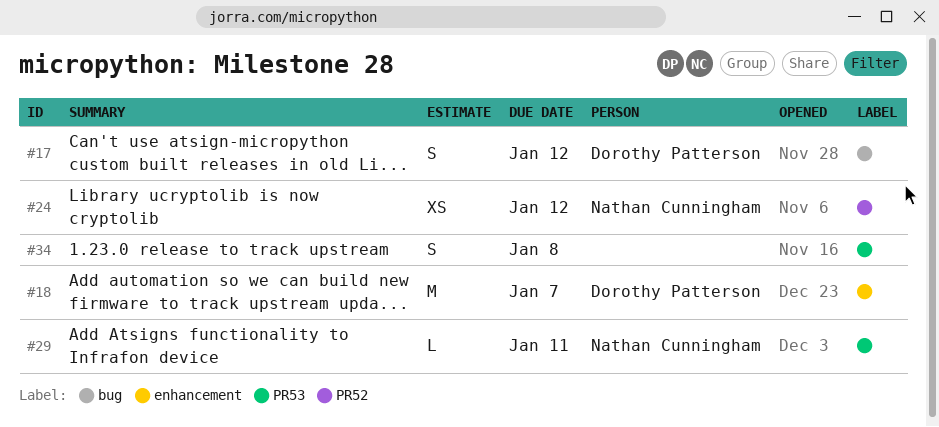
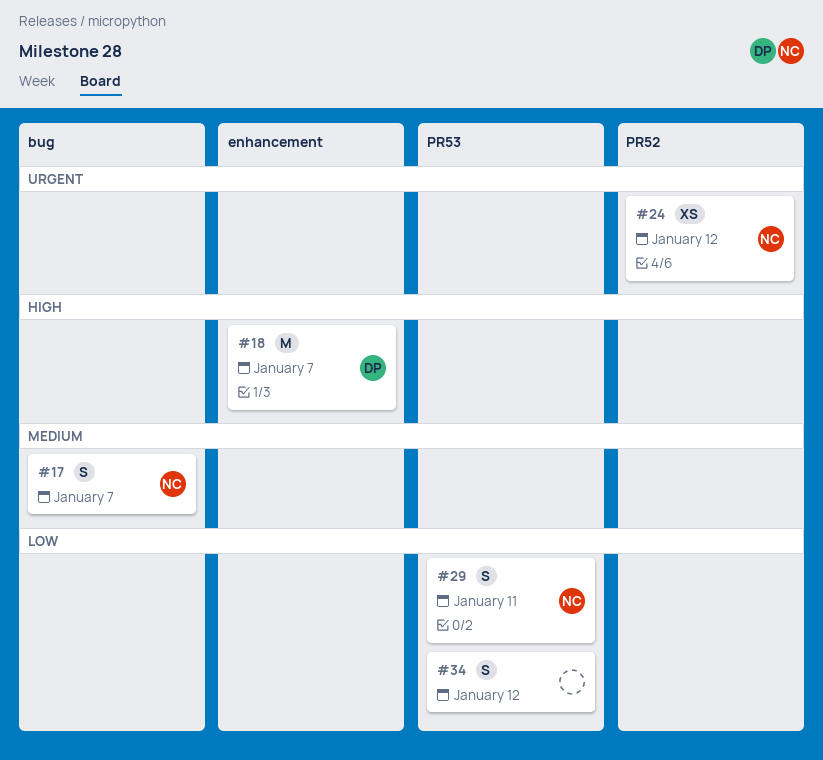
#17, owner: Dorothy Patterson -> Nathan Cunningham
#17, due: Jan 12 -> Jan 7
#29, estimate: L -> S
#34, due: Jan 8 -> Jan 12

